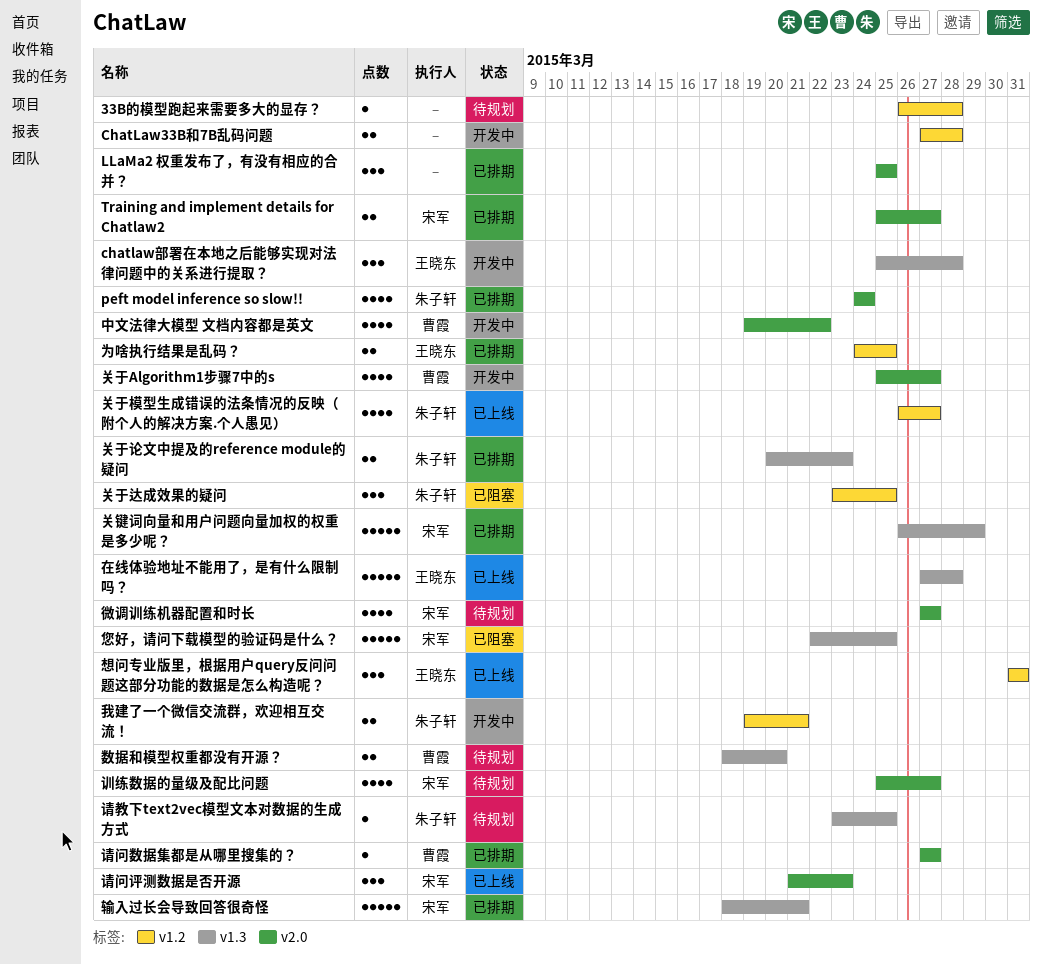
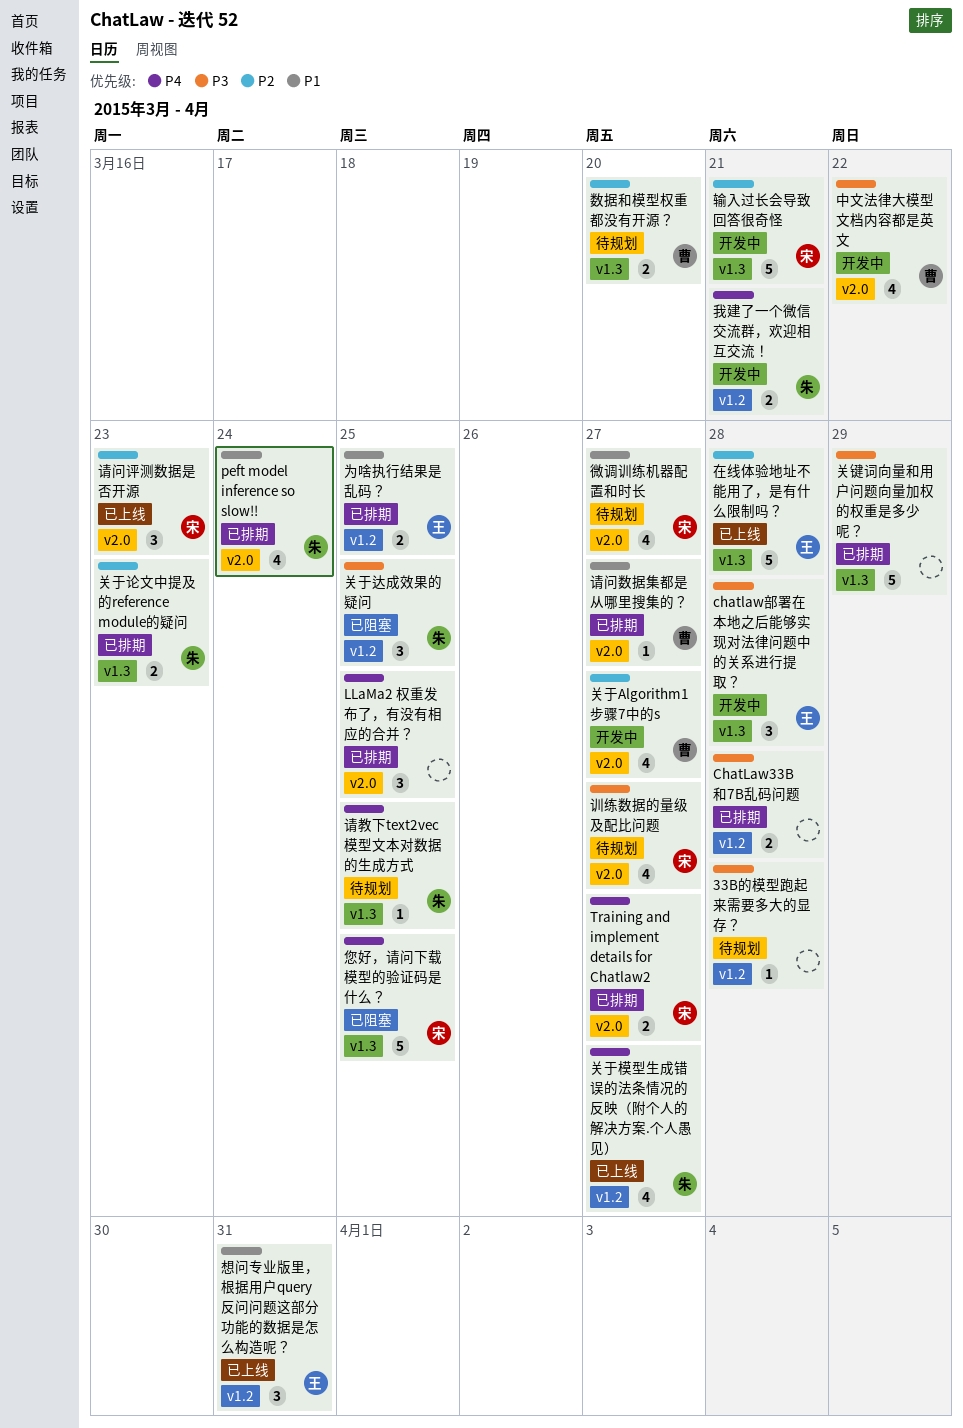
ChatLaw33B和7B乱码问题, status: 开发中 -> 已排期
关键词向量和用户问题向量加权的权重是多少呢？, owner: 宋军 -> none
输入过长会导致回答很奇怪, status: 已排期 -> 开发中

